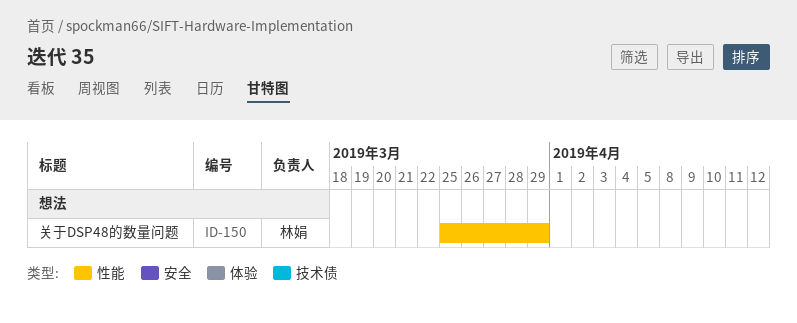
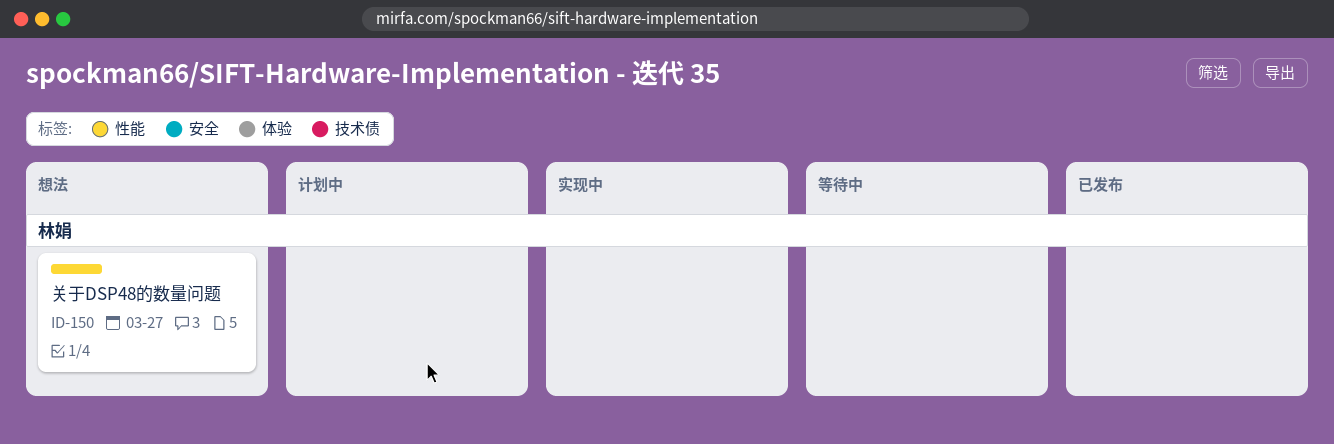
ID-150, due: Mar 29 -> Mar 27

